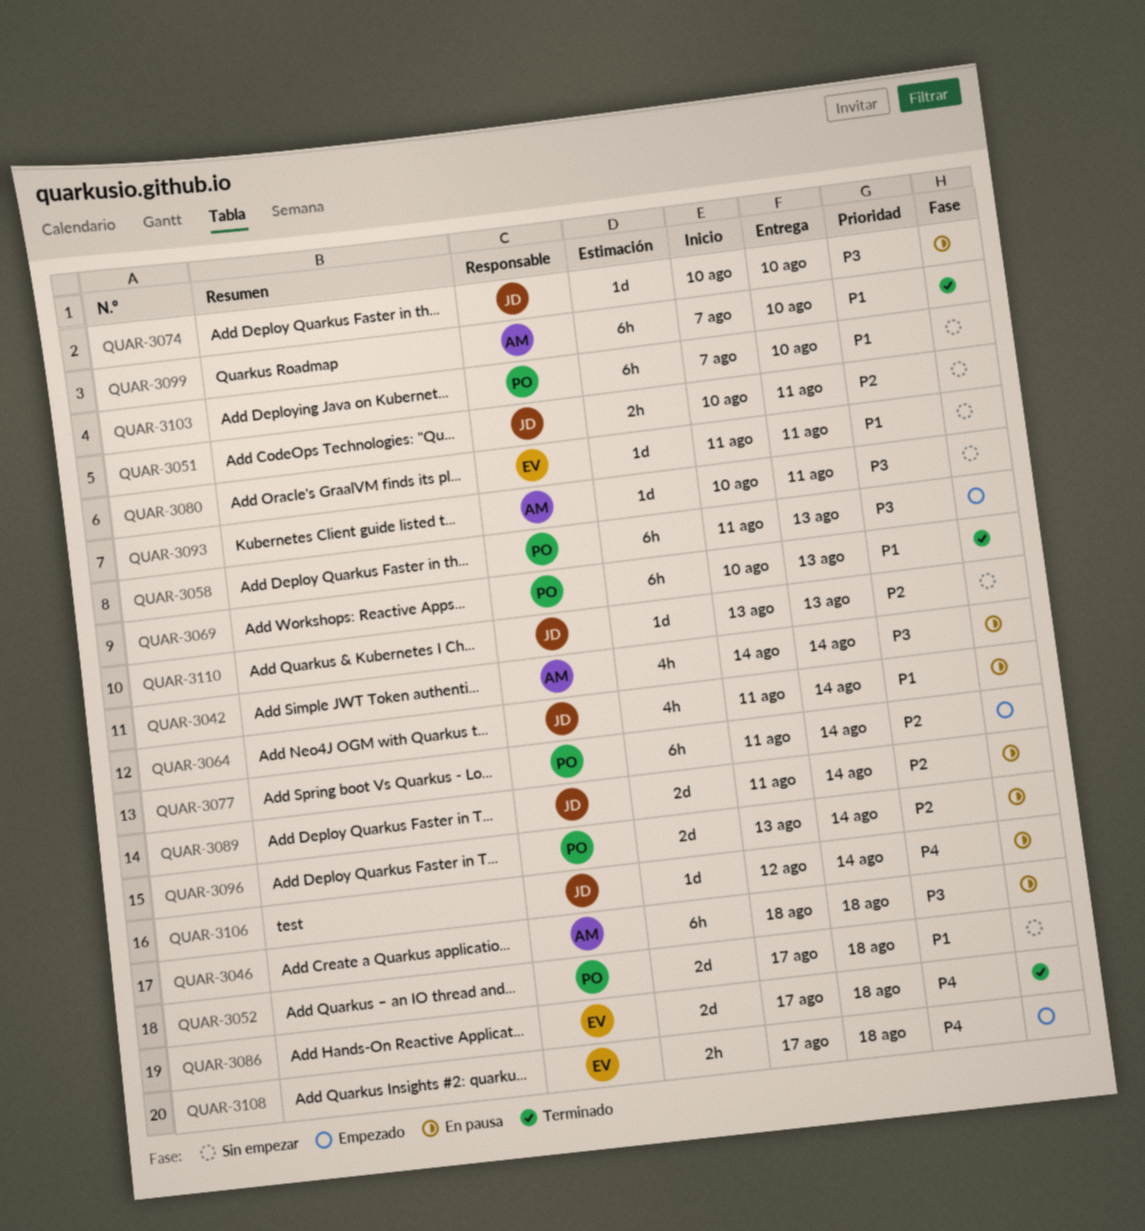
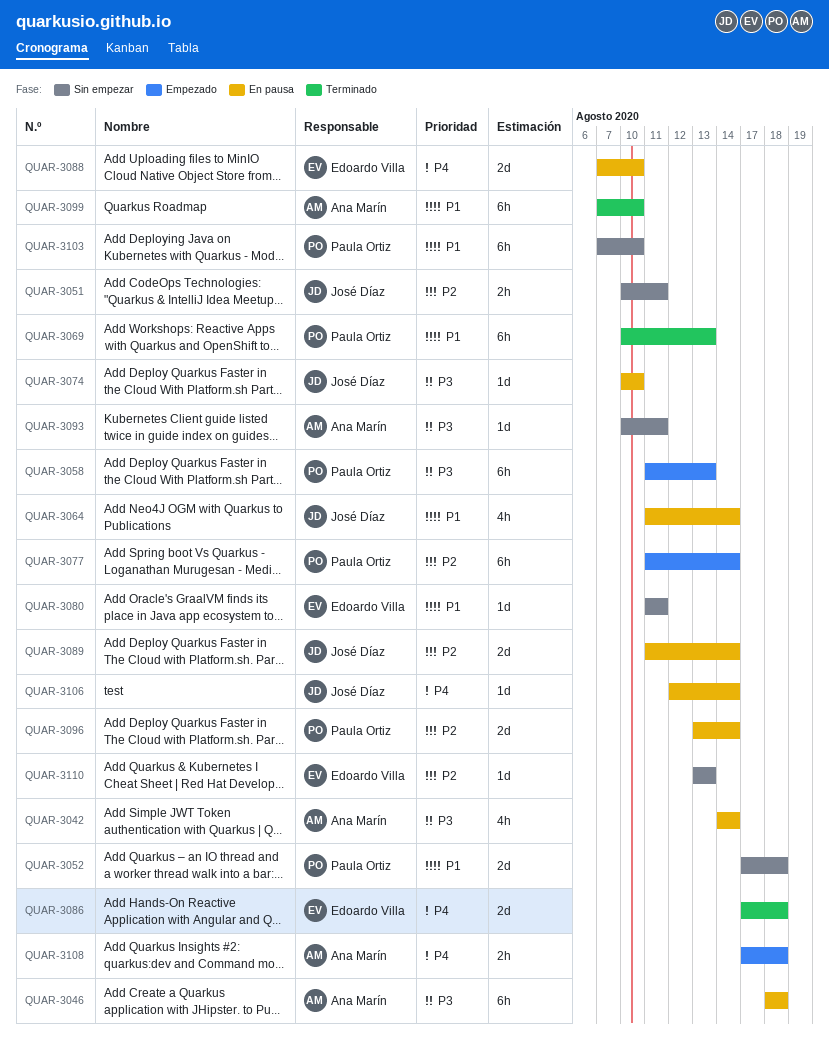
QUAR-3088: none -> present
QUAR-3108, owner: Edoardo Villa -> Ana Marín
QUAR-3110, owner: José Díaz -> Edoardo Villa

